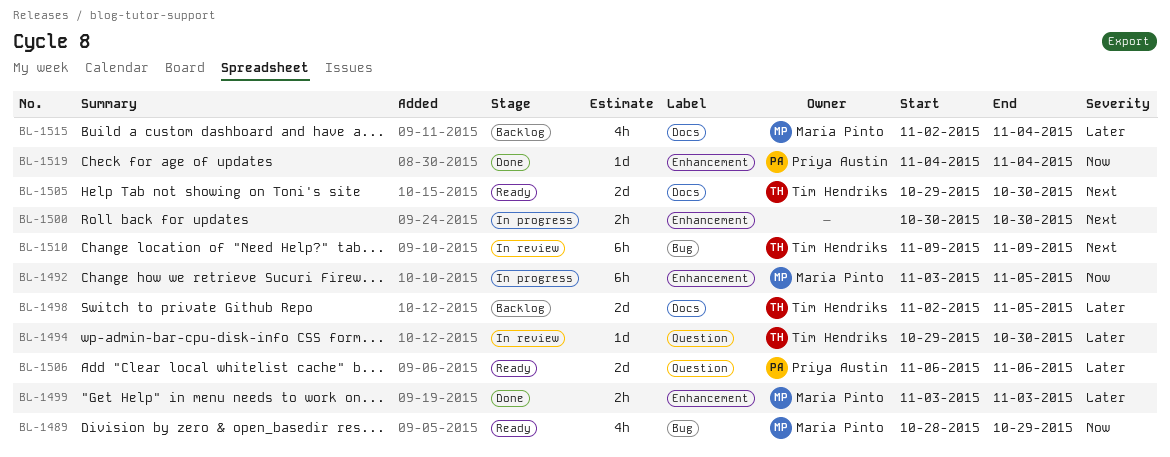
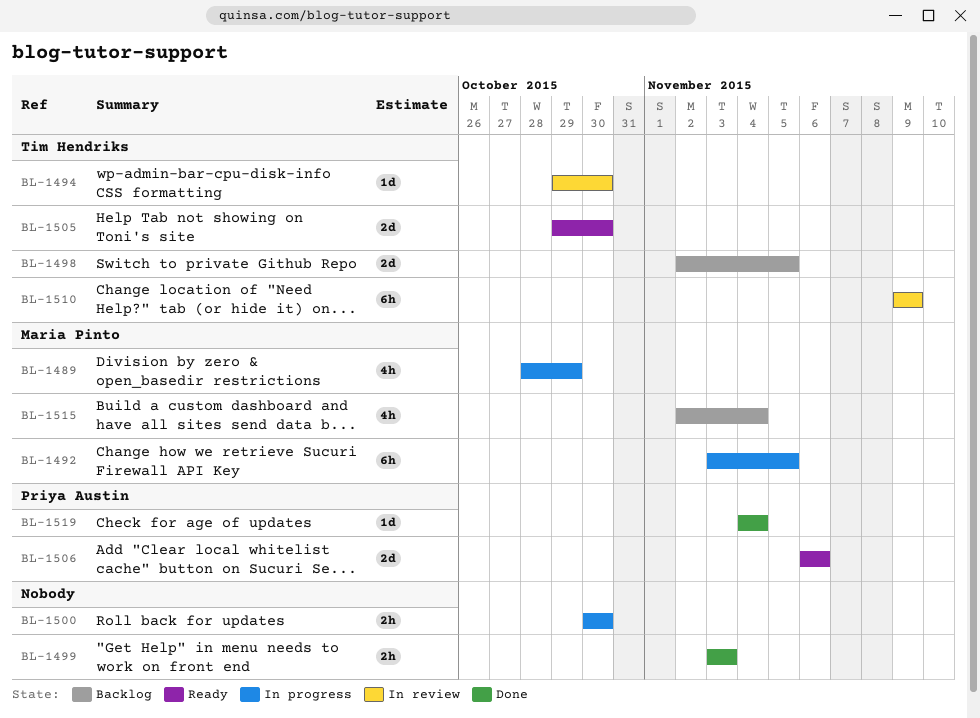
BL-1489, status: Ready -> In progress
BL-1499, owner: Maria Pinto -> none

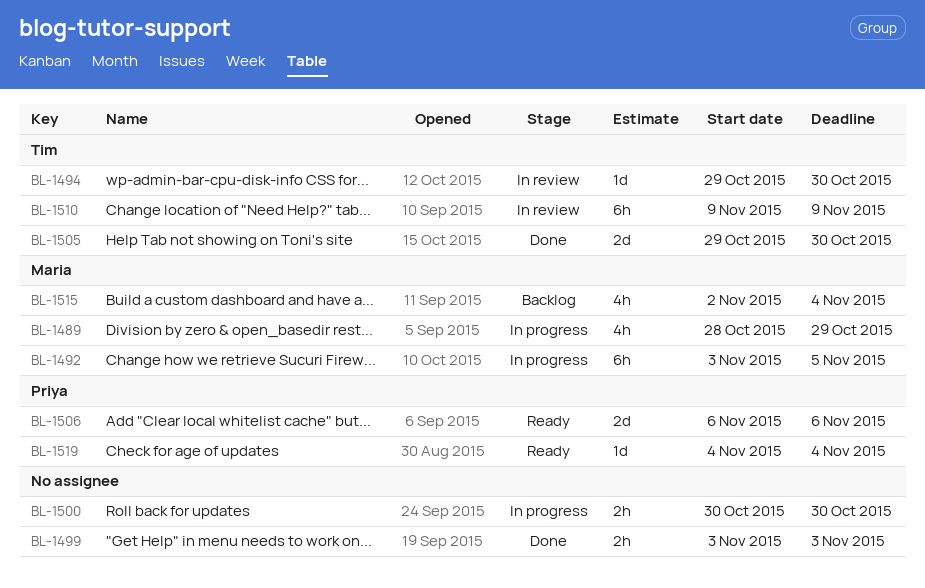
BL-1498: present -> none
BL-1505, status: Ready -> Done
BL-1519, status: Done -> Ready

